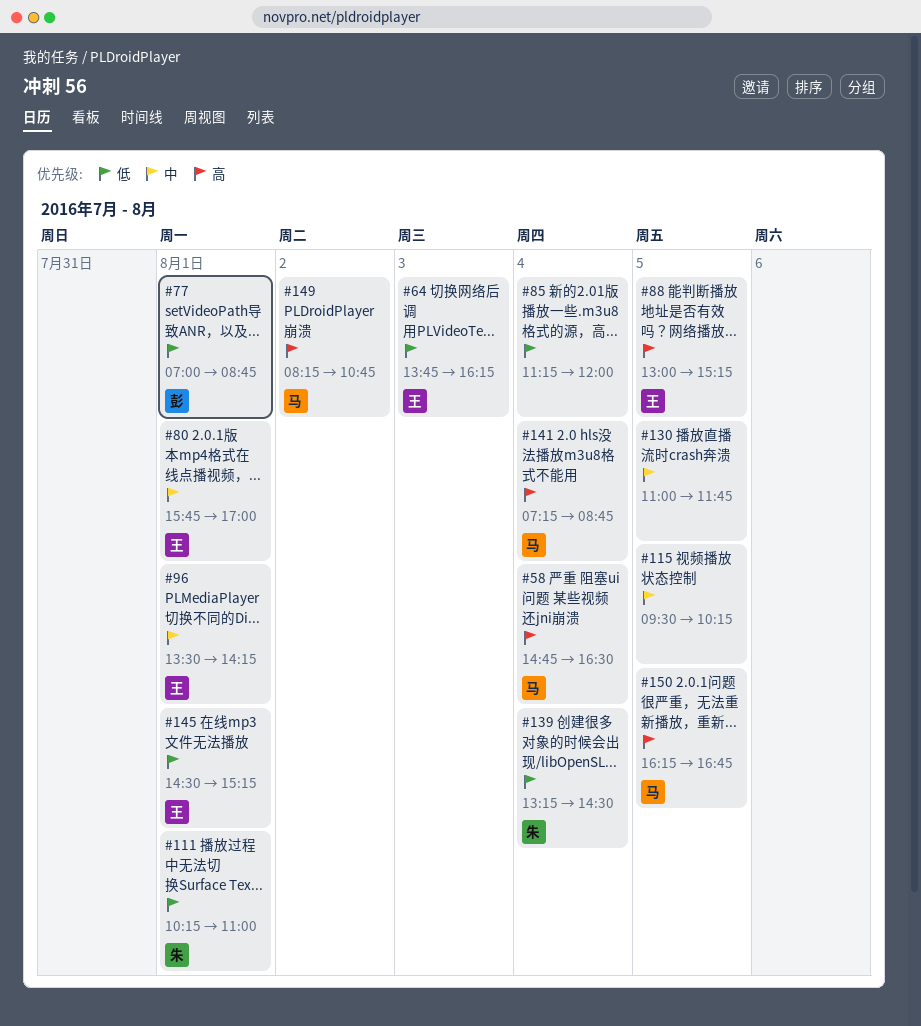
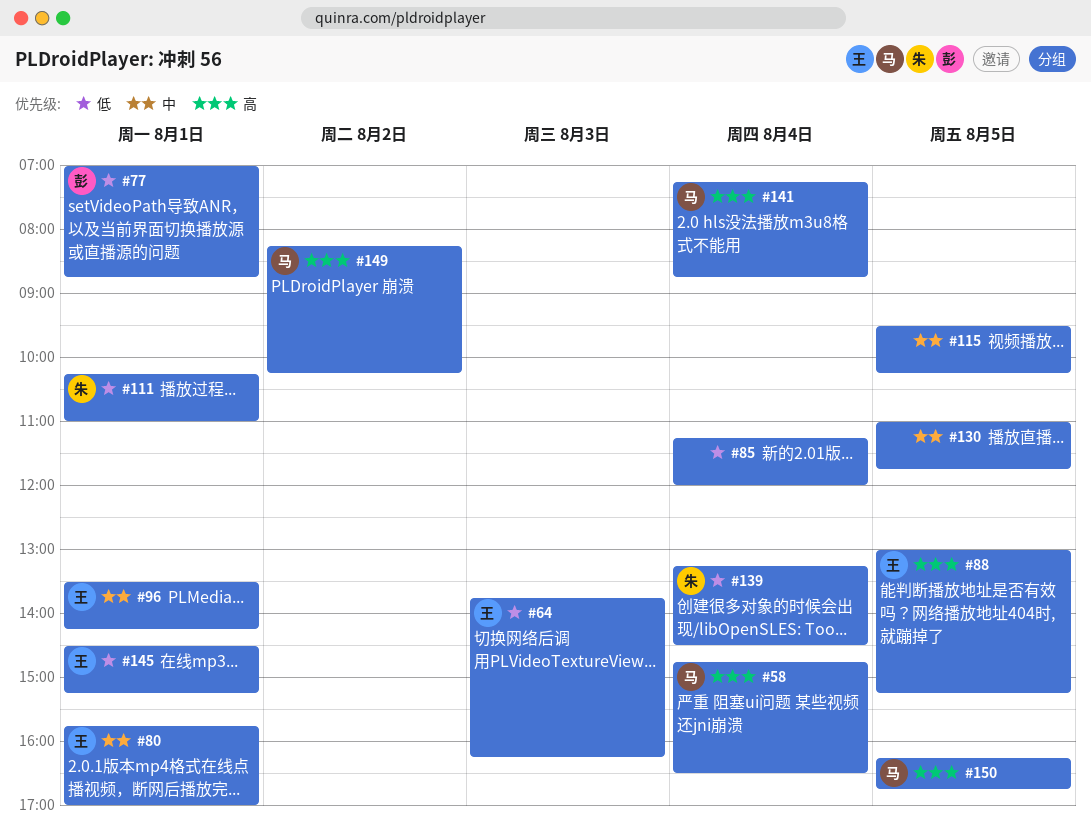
#149, ends: 10:45 -> 10:15

